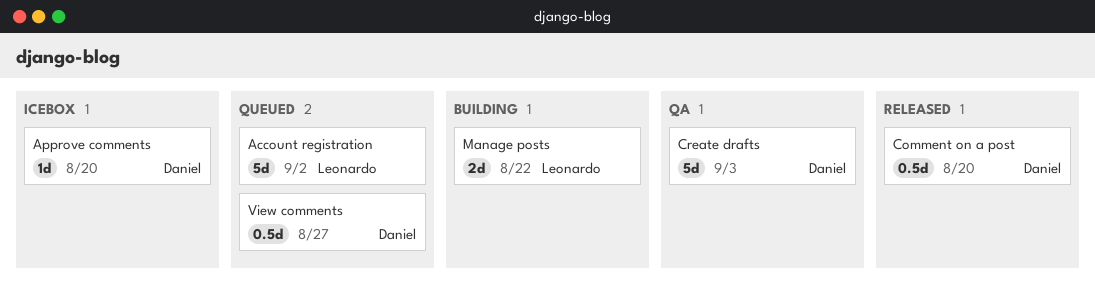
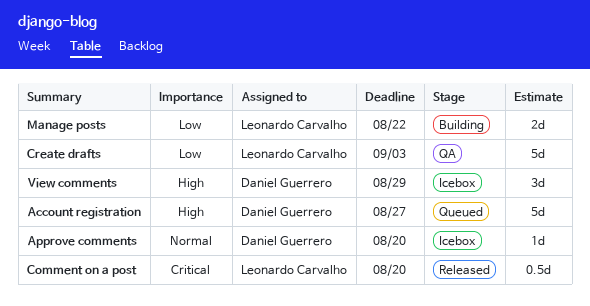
Account registration, owner: Leonardo Carvalho -> Daniel Guerrero
Account registration, due: Sep 2 -> Aug 27
Comment on a post, owner: Daniel Guerrero -> Leonardo Carvalho
Create drafts, owner: Daniel Guerrero -> Leonardo Carvalho
View comments, status: Queued -> Icebox
View comments, estimate: 0.5d -> 3d
View comments, due: Aug 27 -> Aug 29

